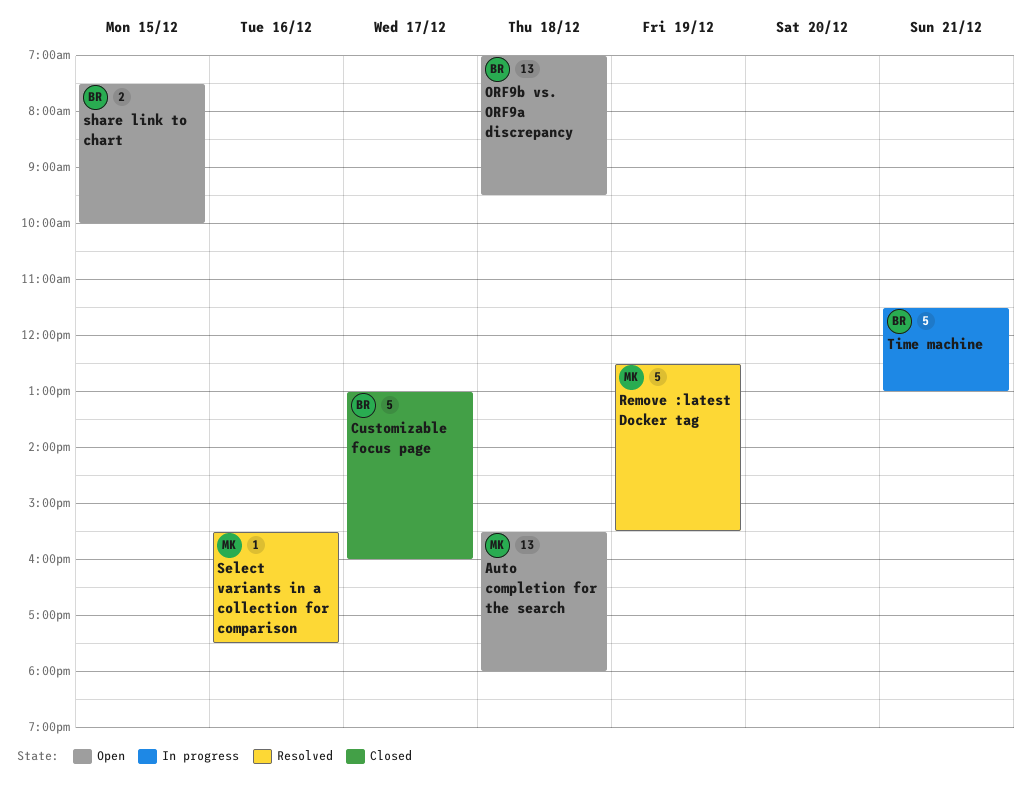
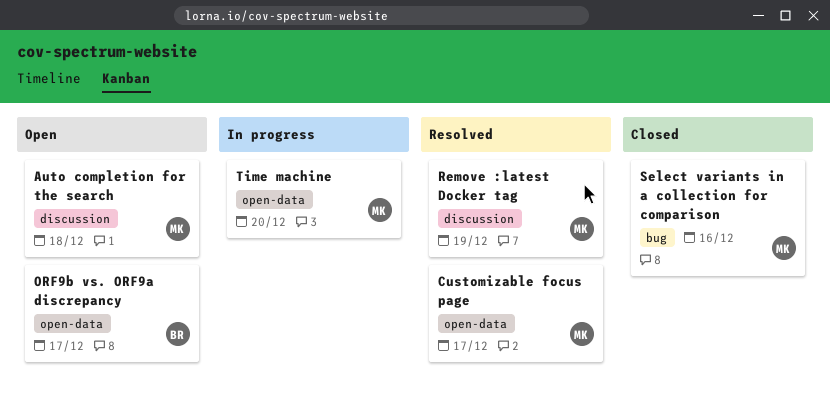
Customizable focus page, status: Closed -> Resolved
Customizable focus page, owner: BR -> MK
ORF9b vs. ORF9a discrepancy, day: Dec 18 -> Dec 17
Select variants in a collection for comparison, status: Resolved -> Closed
share link to chart: present -> none
Time machine, owner: BR -> MK
Time machine, day: Dec 21 -> Dec 20

